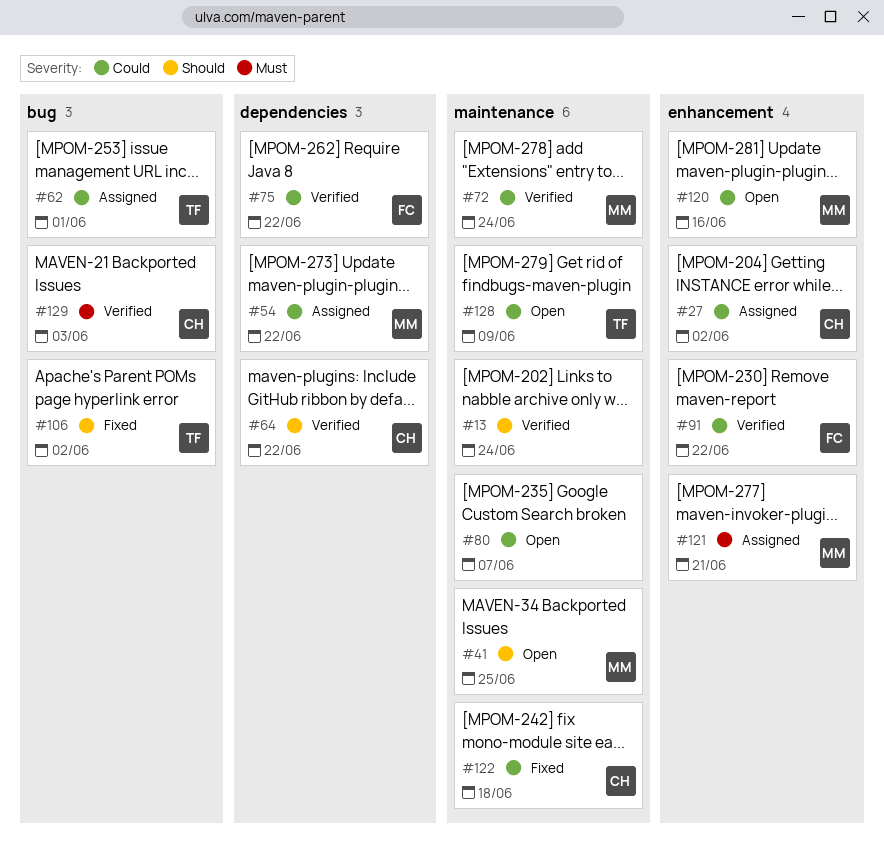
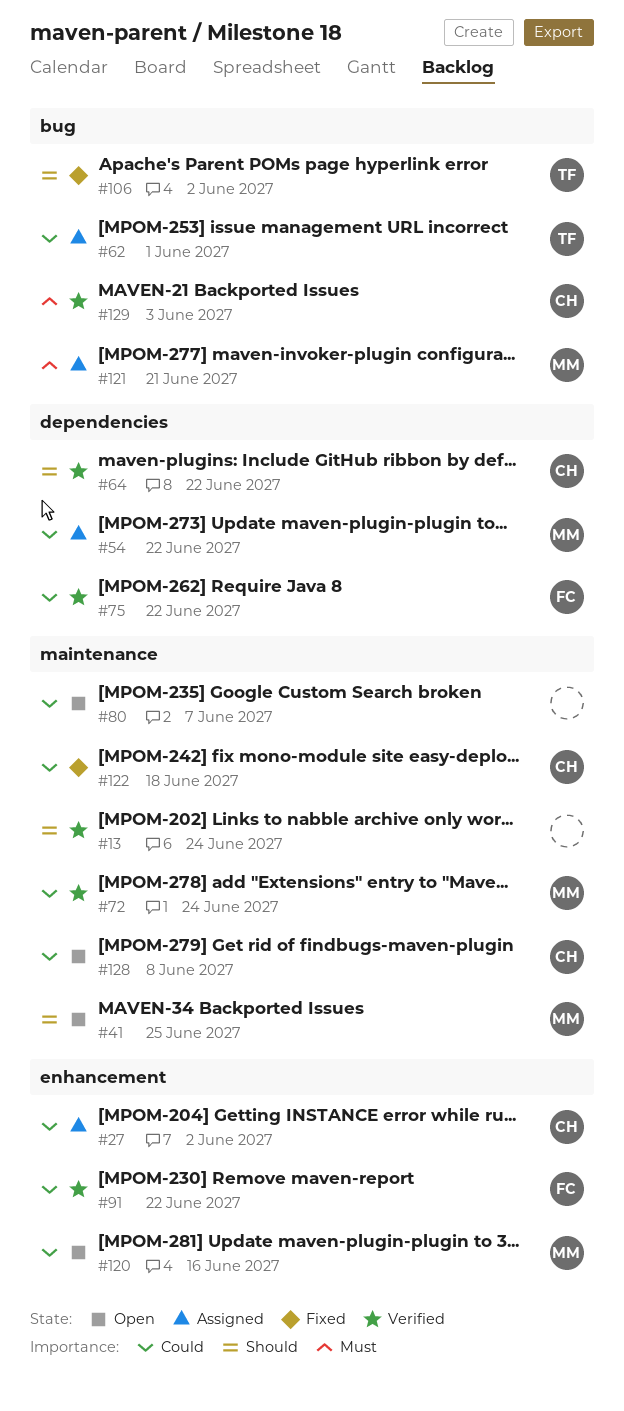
#121, label: enhancement -> bug
#128, owner: TF -> CH
#128, due: Jun 9 -> Jun 8

